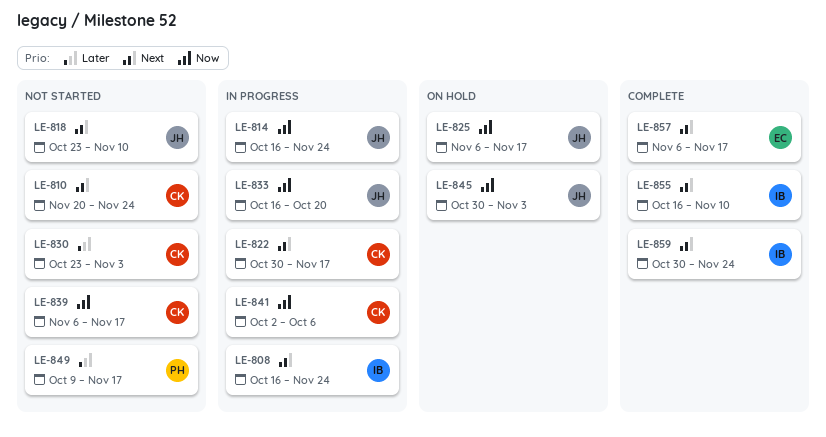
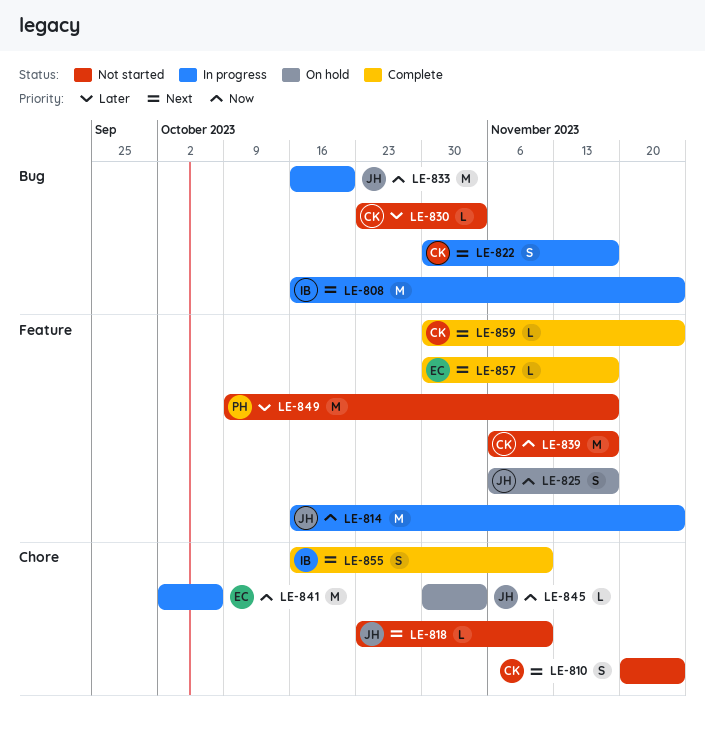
LE-841, owner: CK -> EC
LE-857, start: Nov 6 -> Oct 30
LE-859, owner: IB -> CK

